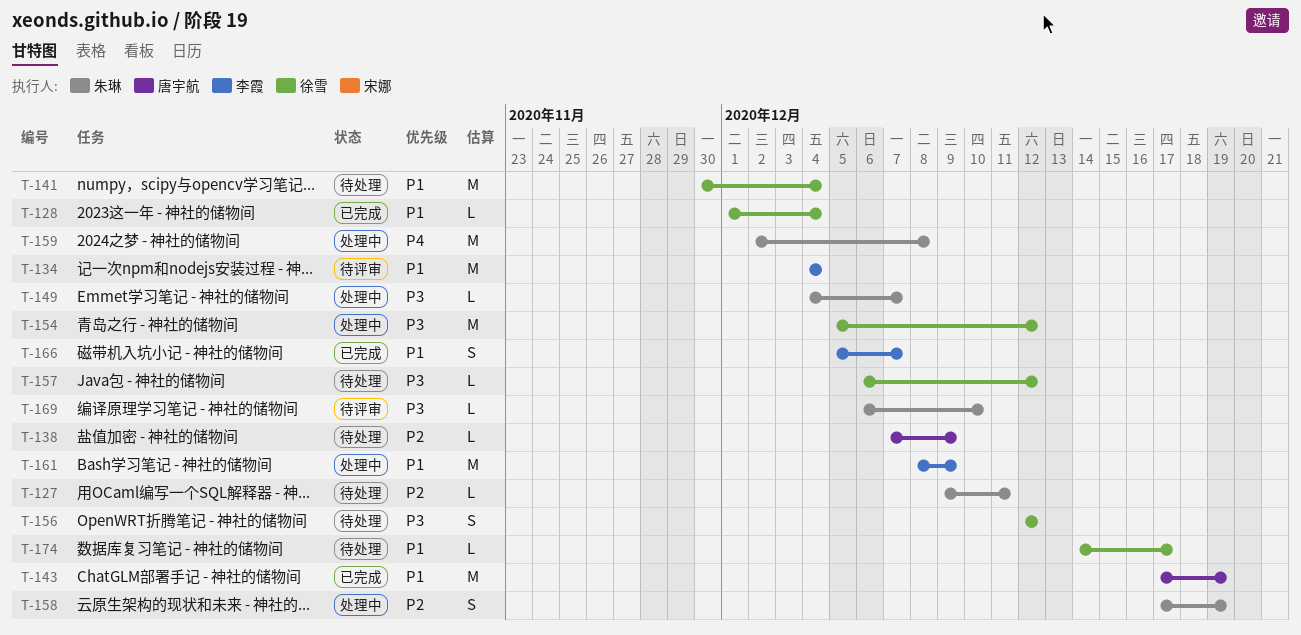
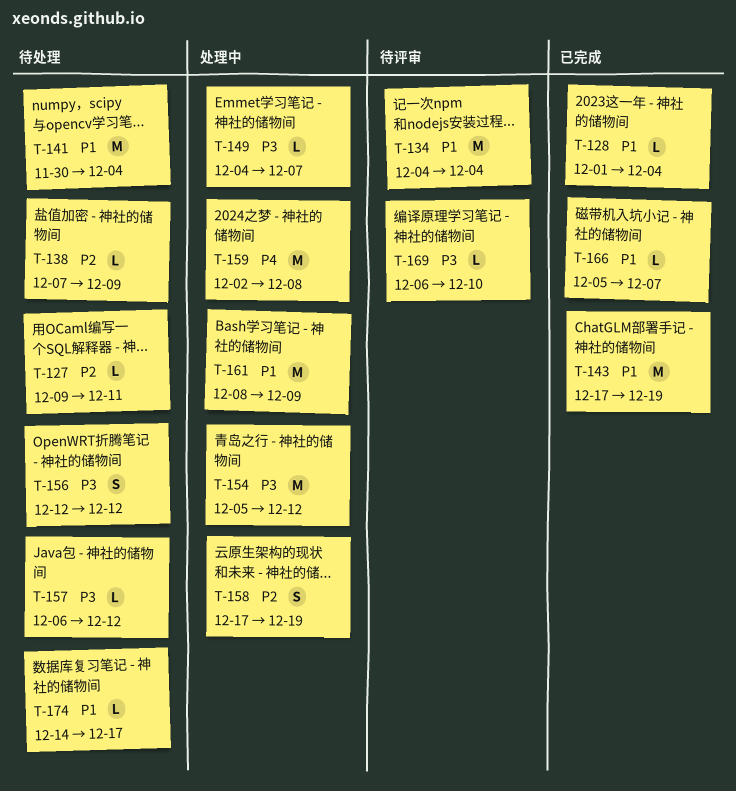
T-166, estimate: S -> L

